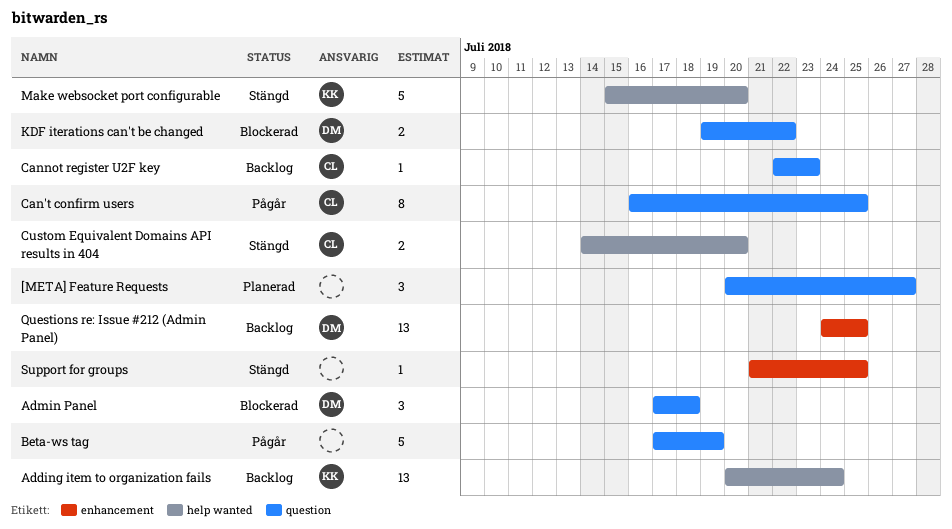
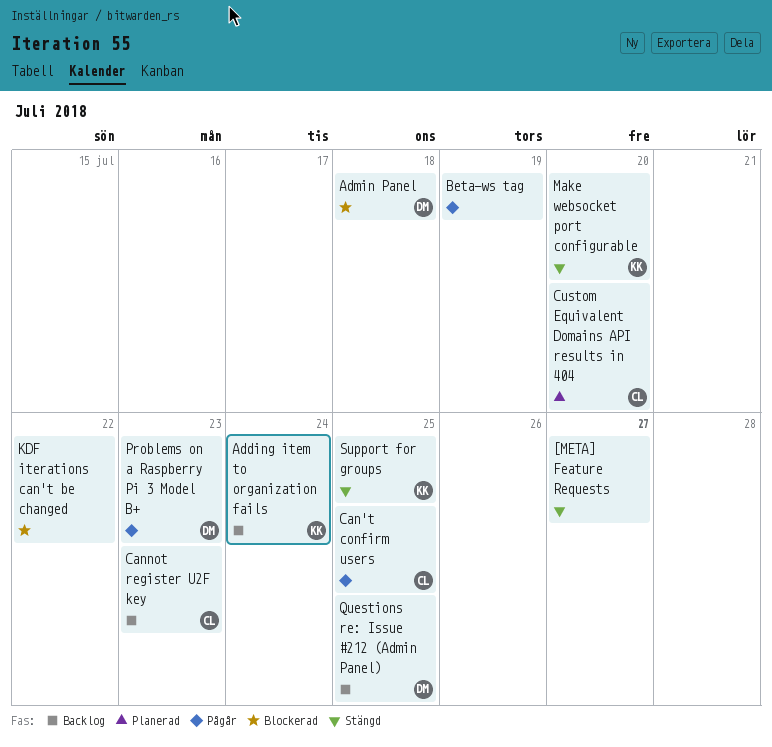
[META] Feature Requests, status: Planerad -> Stängd
Custom Equivalent Domains API results in 404, status: Stängd -> Planerad
KDF iterations can't be changed, owner: DM -> none
Problems on a Raspberry Pi 3 Model B+: none -> present
Support for groups, owner: none -> KK

